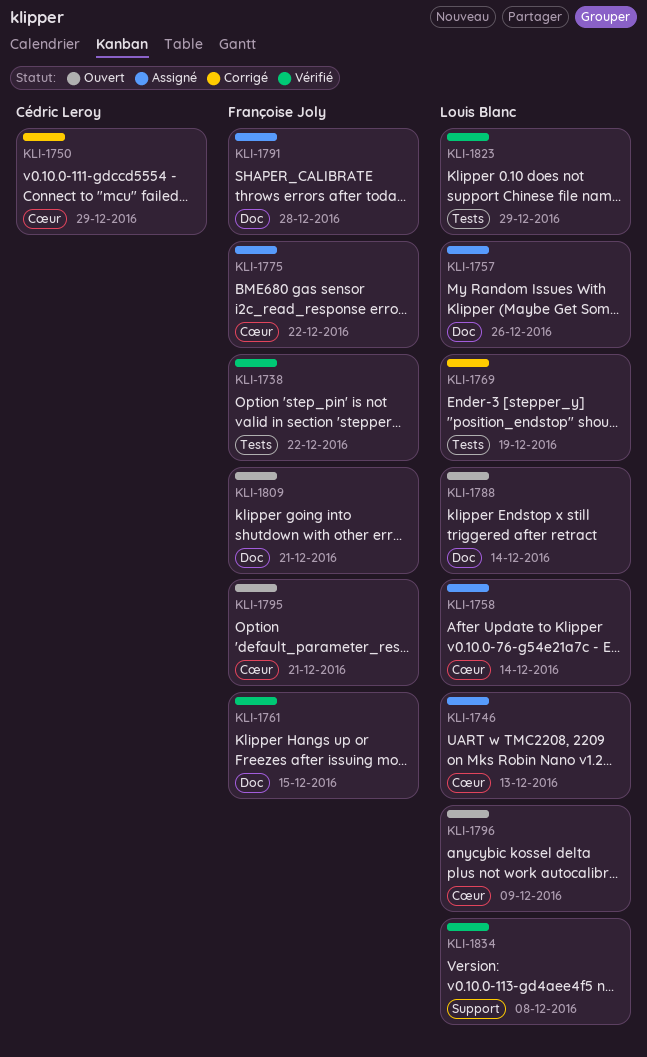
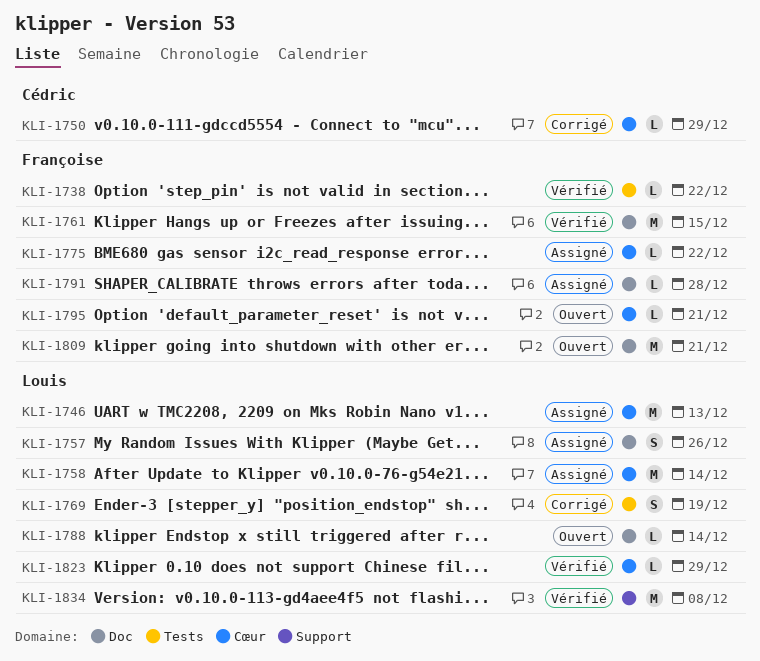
KLI-1796: present -> none
KLI-1823, label: Tests -> Cœur

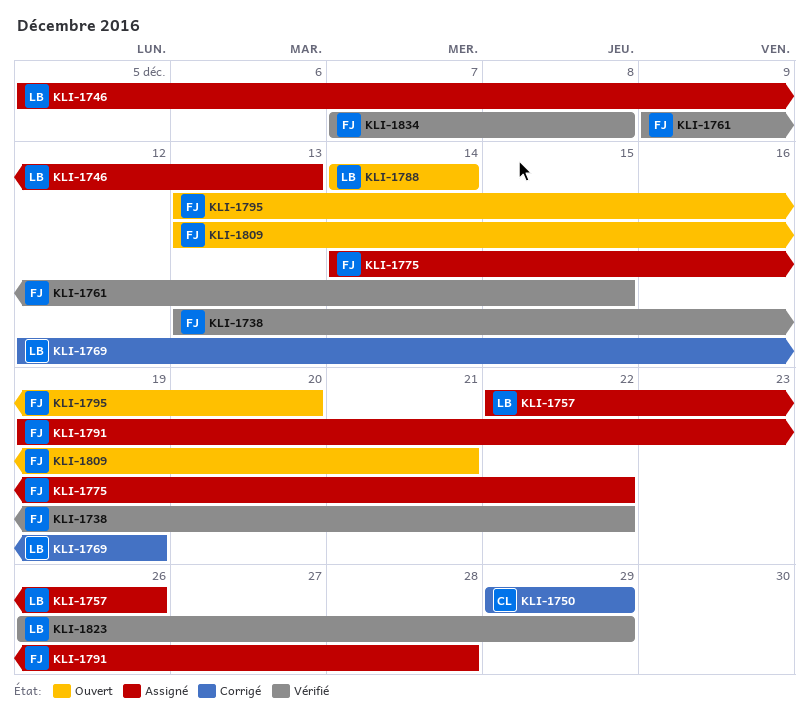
KLI-1758: present -> none
KLI-1795, due: Dec 21 -> Dec 20
KLI-1834, owner: Louis -> Françoise

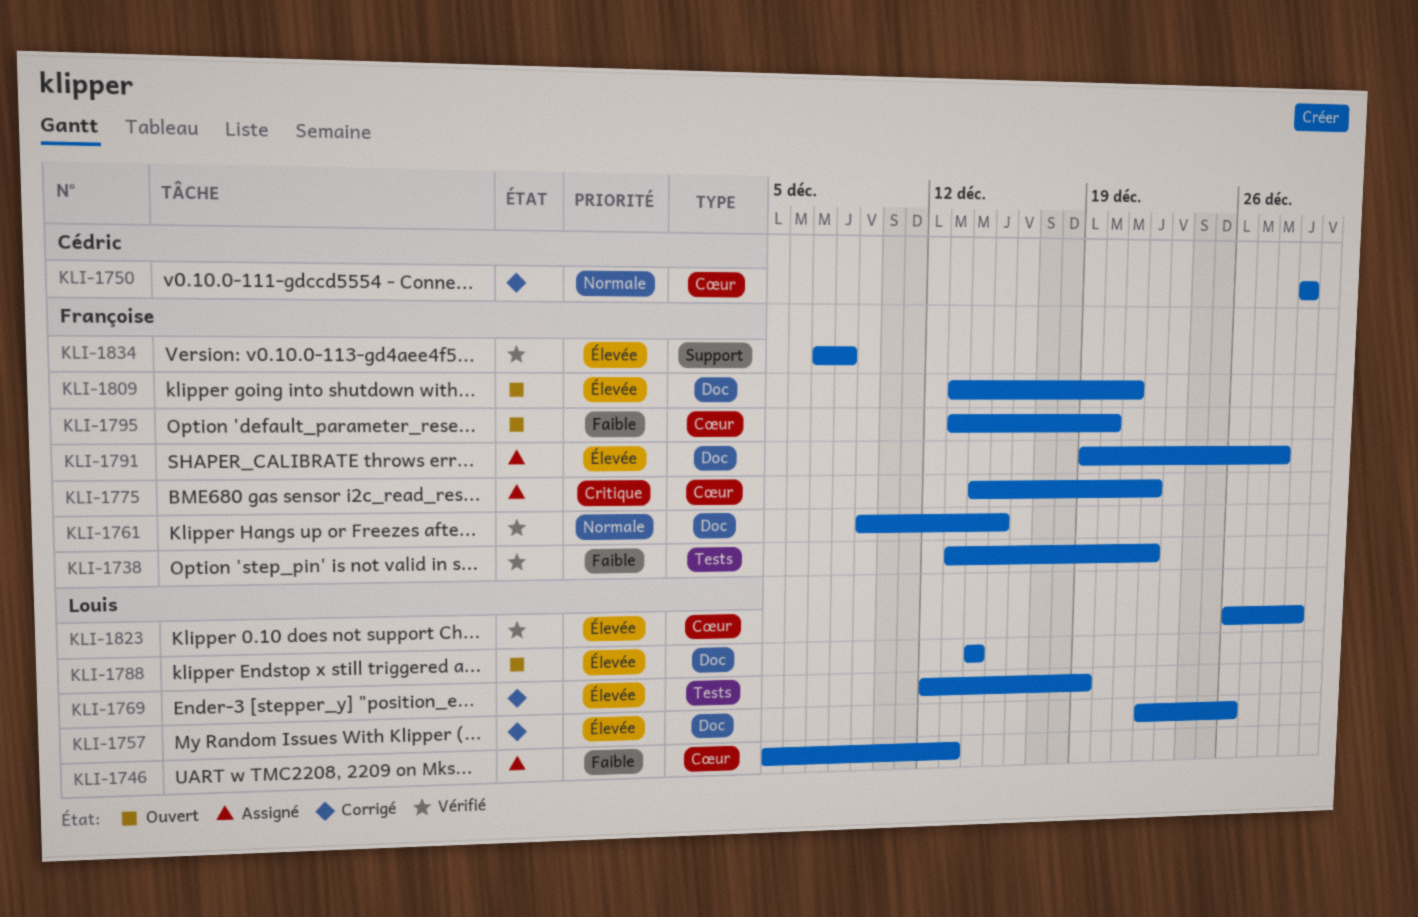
KLI-1757, status: Assigné -> Corrigé

